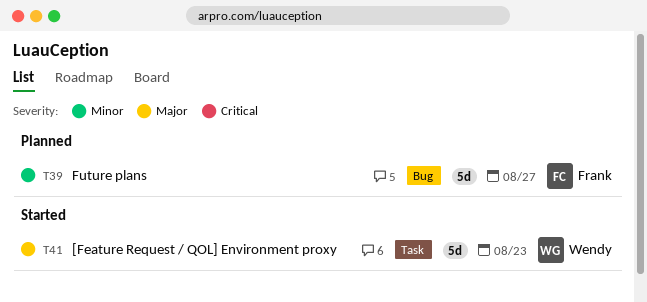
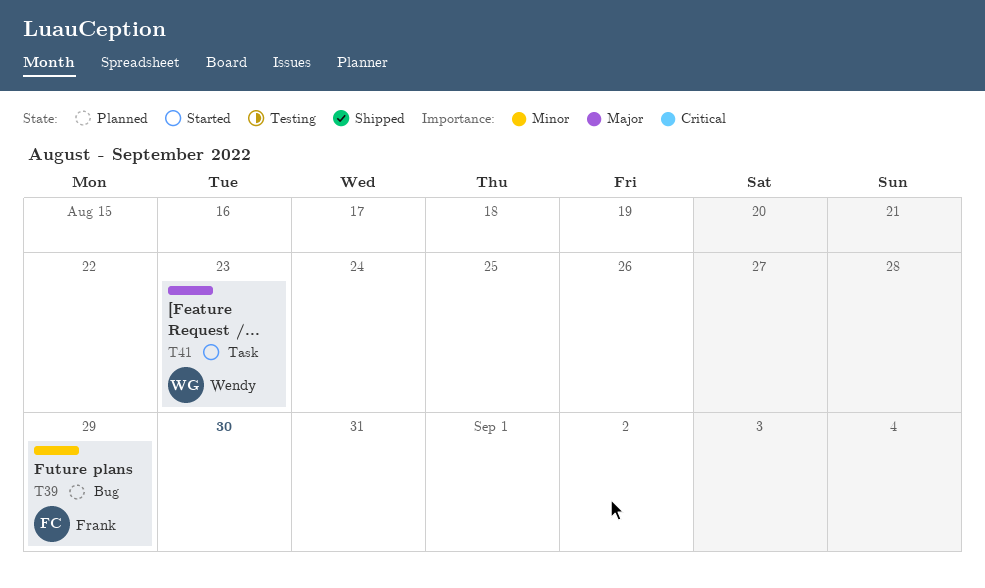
T39, due: Aug 27 -> Aug 29

